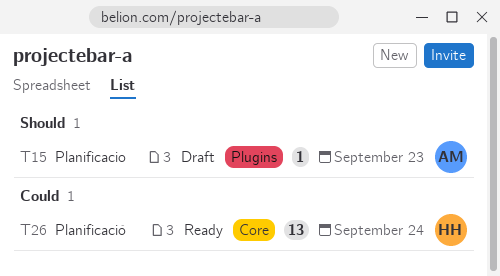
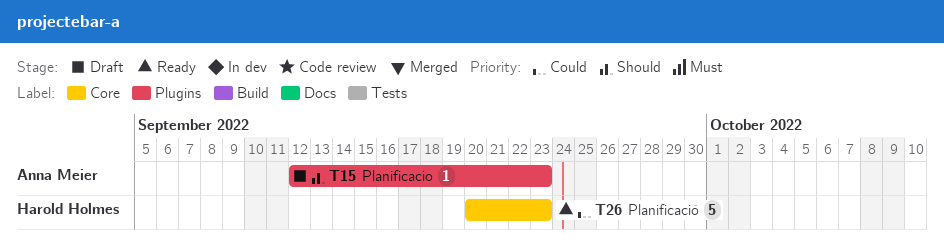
T26, estimate: 13 -> 5
T26, due: Sep 24 -> Sep 23

